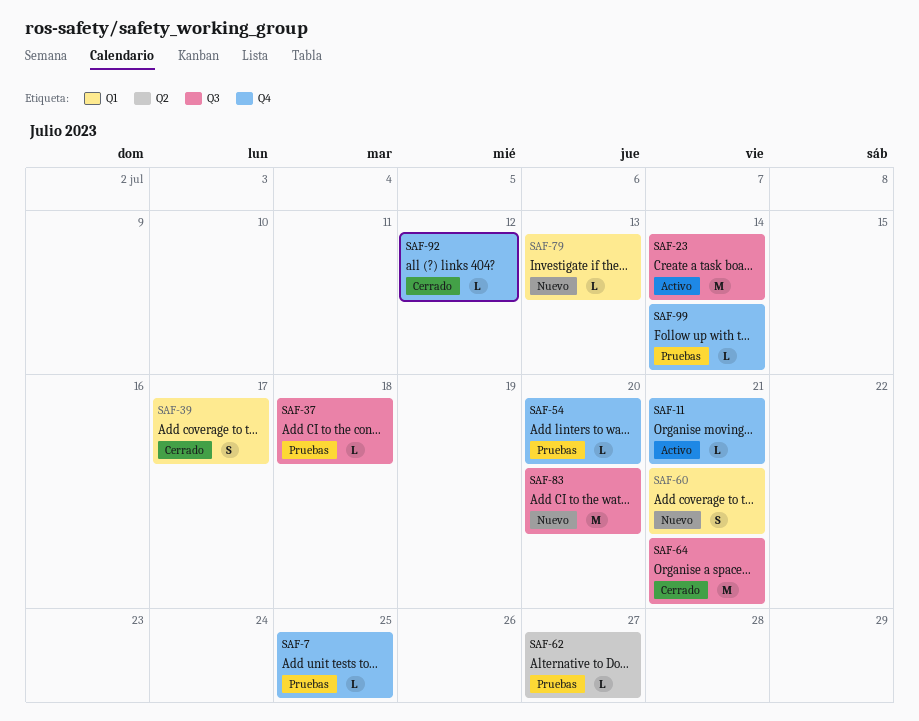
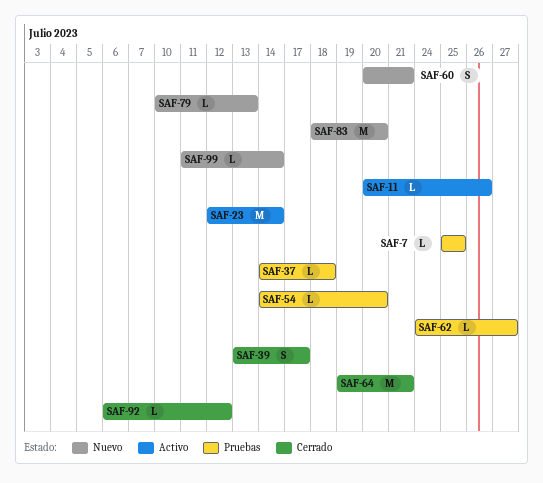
SAF-11, due: Jul 21 -> Jul 26
SAF-99, status: Pruebas -> Nuevo

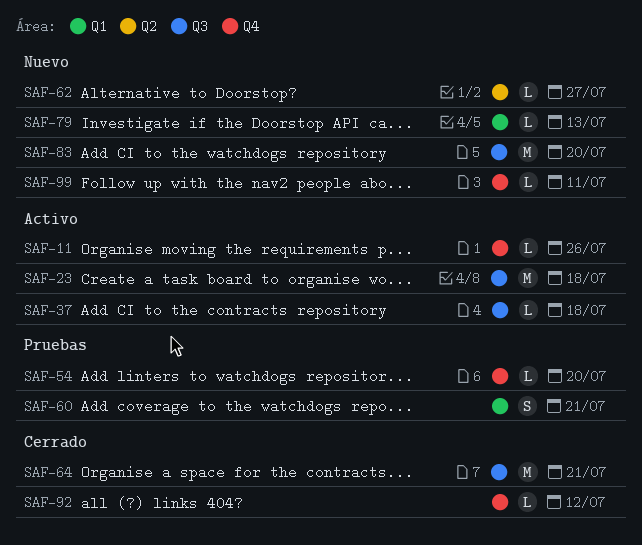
SAF-7: present -> none
SAF-23, due: Jul 14 -> Jul 18
SAF-37, status: Pruebas -> Activo
SAF-39: present -> none
SAF-60, status: Nuevo -> Pruebas
SAF-62, status: Pruebas -> Nuevo
SAF-99, due: Jul 14 -> Jul 11

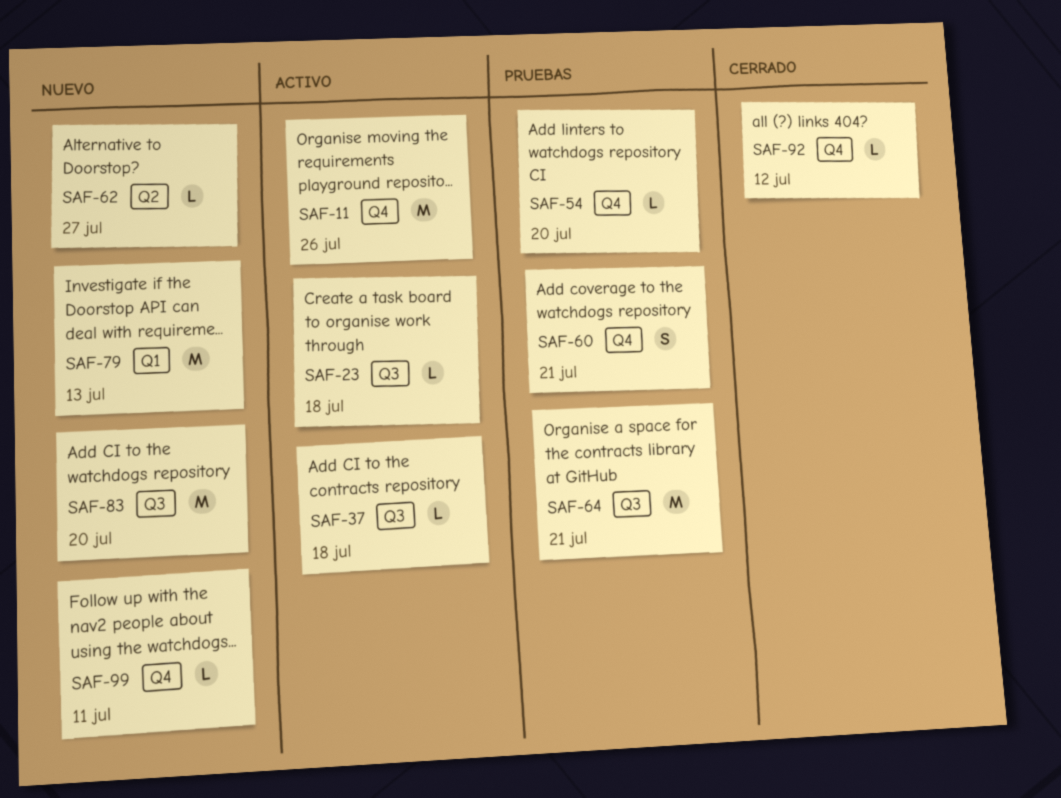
SAF-11, estimate: L -> M
SAF-23, estimate: M -> L
SAF-60, label: Q1 -> Q4
SAF-64, status: Cerrado -> Pruebas
SAF-79, estimate: L -> M

